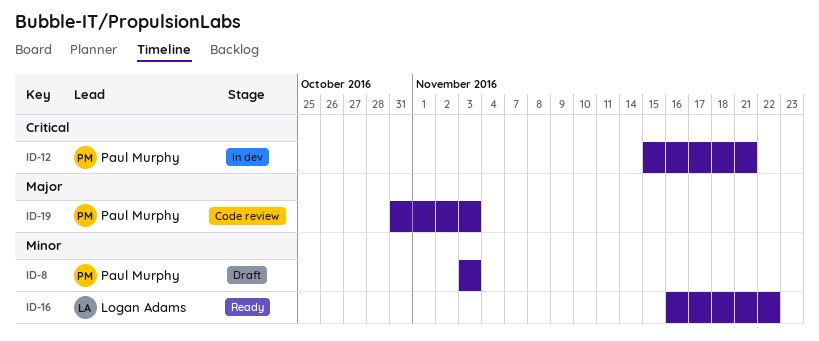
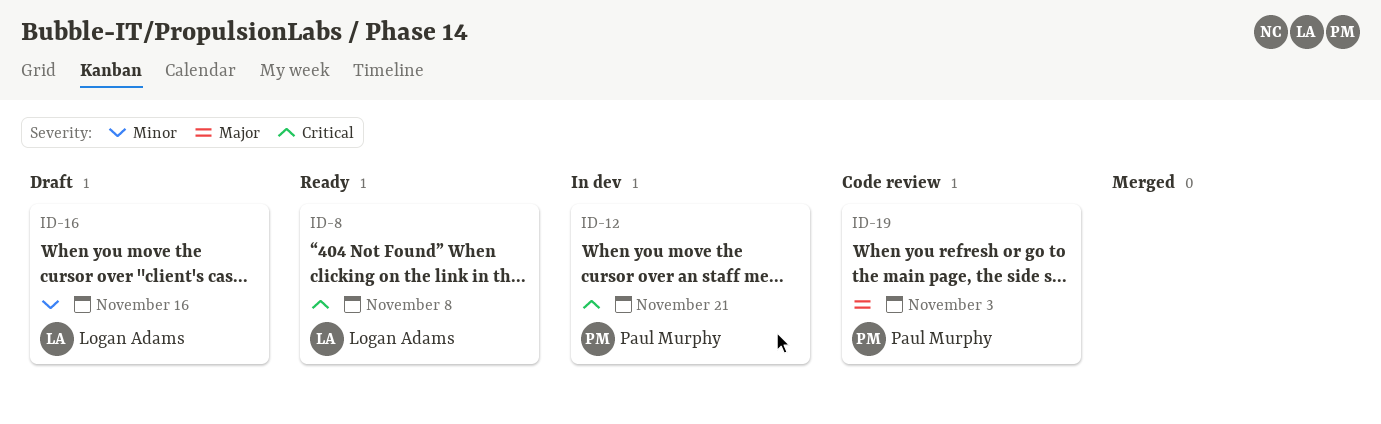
ID-8, status: Draft -> Ready
ID-8, owner: Paul Murphy -> Logan Adams
ID-8, priority: Minor -> Critical
ID-8, due: Nov 3 -> Nov 8
ID-16, status: Ready -> Draft
ID-16, due: Nov 22 -> Nov 16

